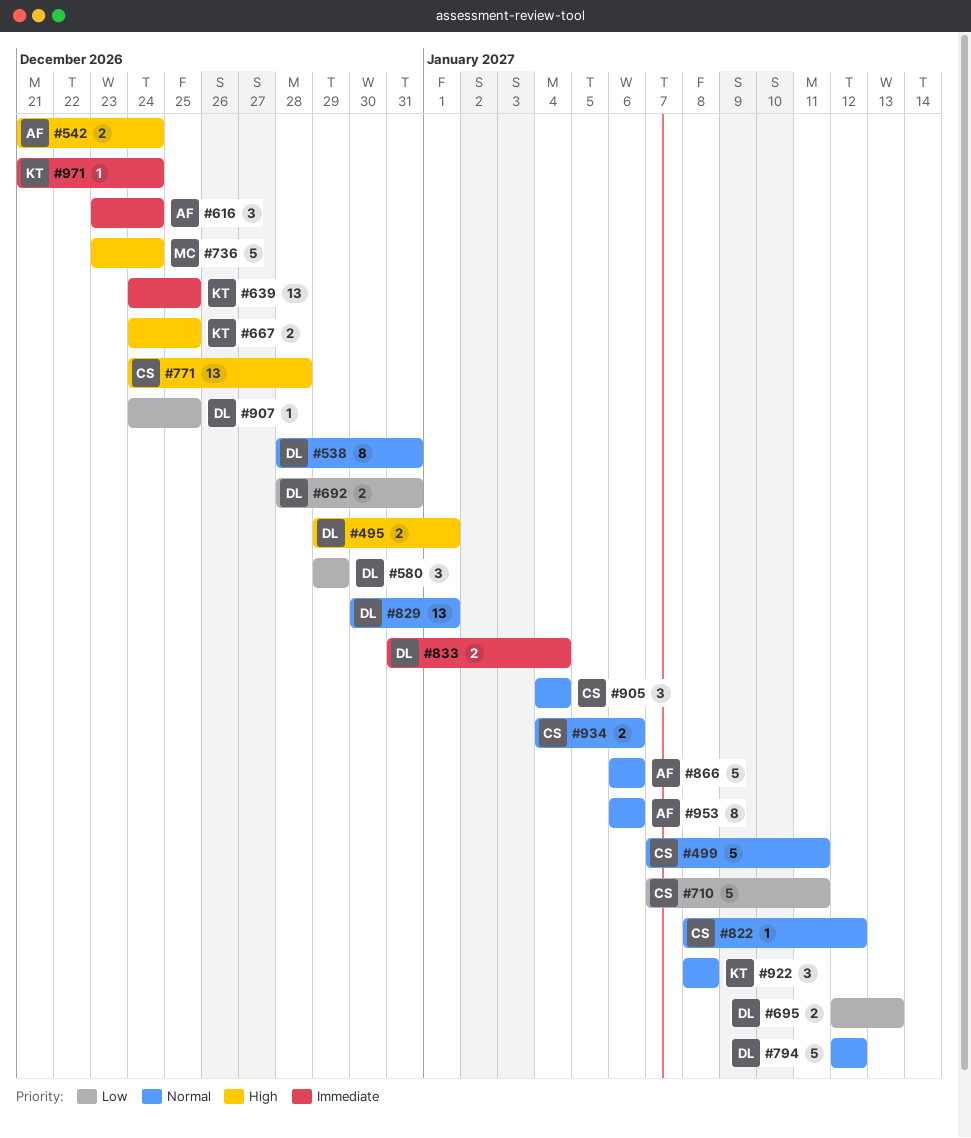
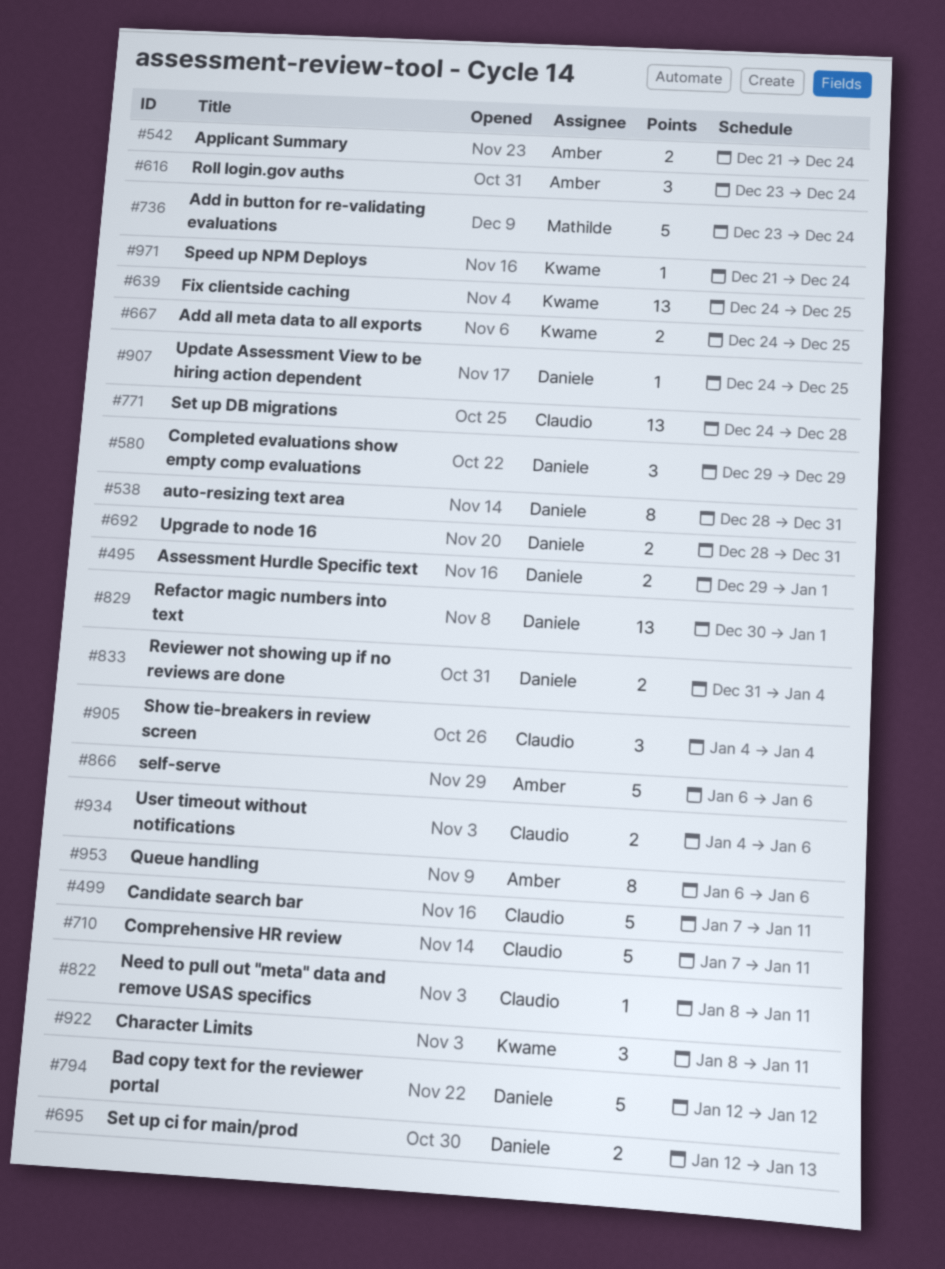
#822, due: Jan 12 -> Jan 11
#922, due: Jan 8 -> Jan 11

